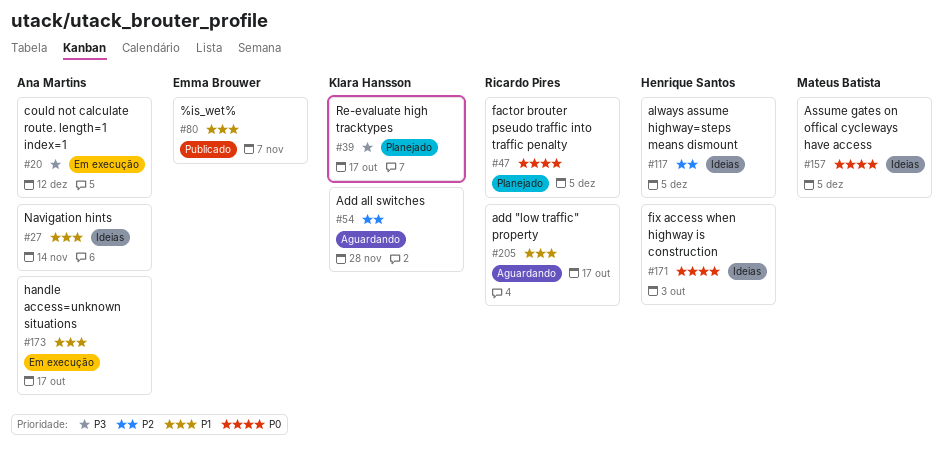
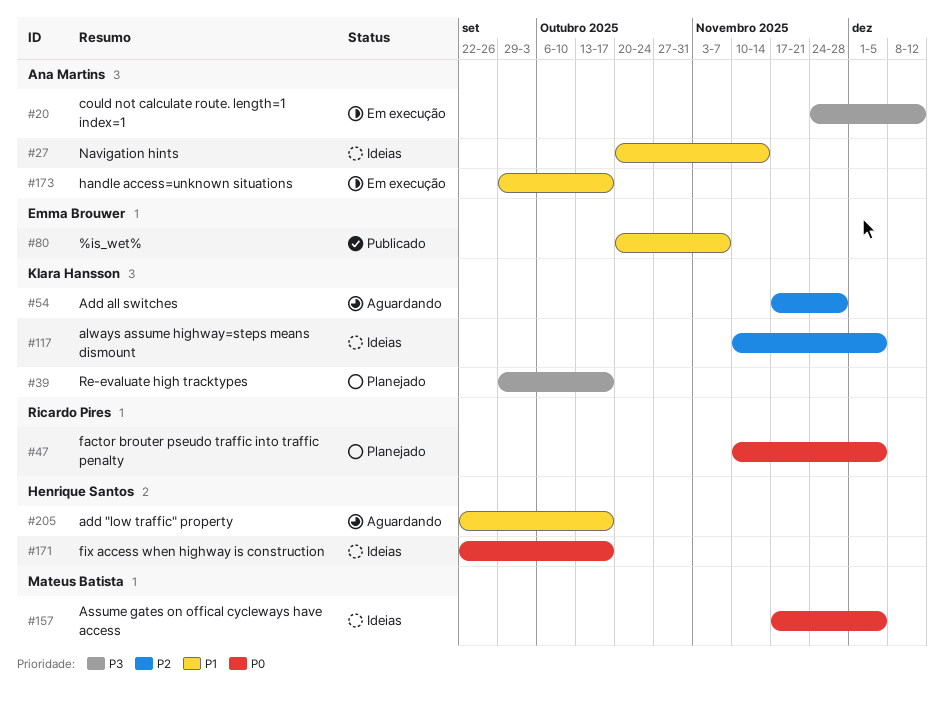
#117, owner: Henrique Santos -> Klara Hansson
#171, due: Oct 3 -> Oct 17
#205, owner: Ricardo Pires -> Henrique Santos

